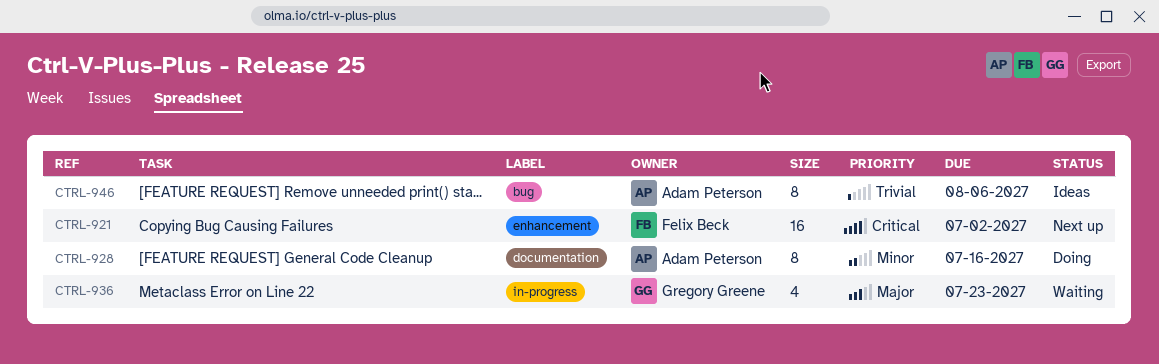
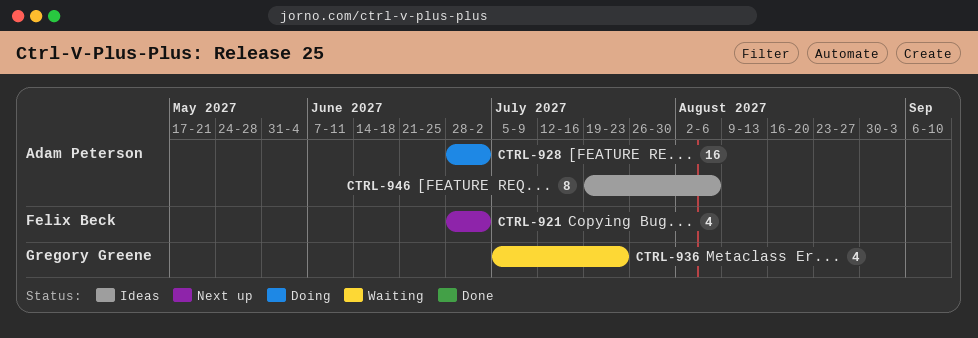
CTRL-921, estimate: 16 -> 4
CTRL-928, estimate: 8 -> 16
CTRL-928, due: Jul 16 -> Jul 2

